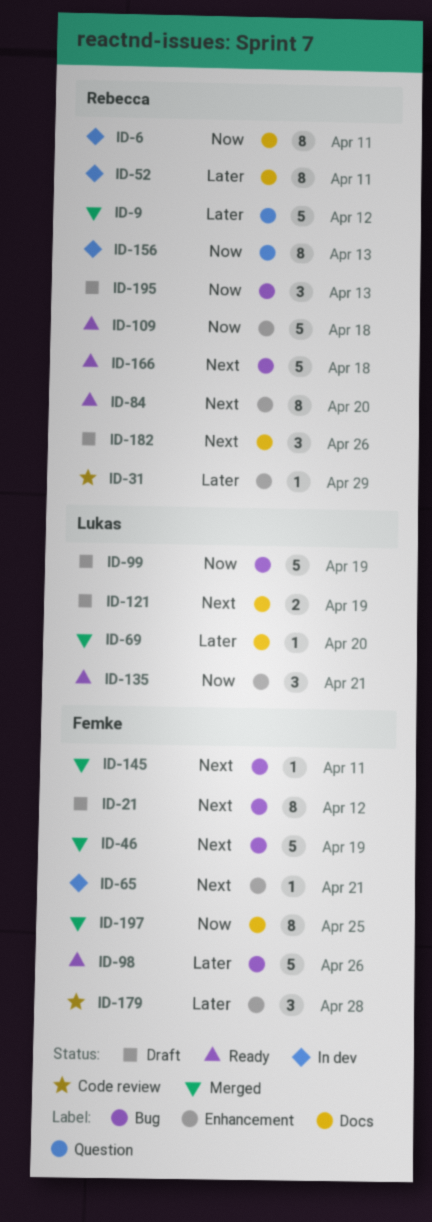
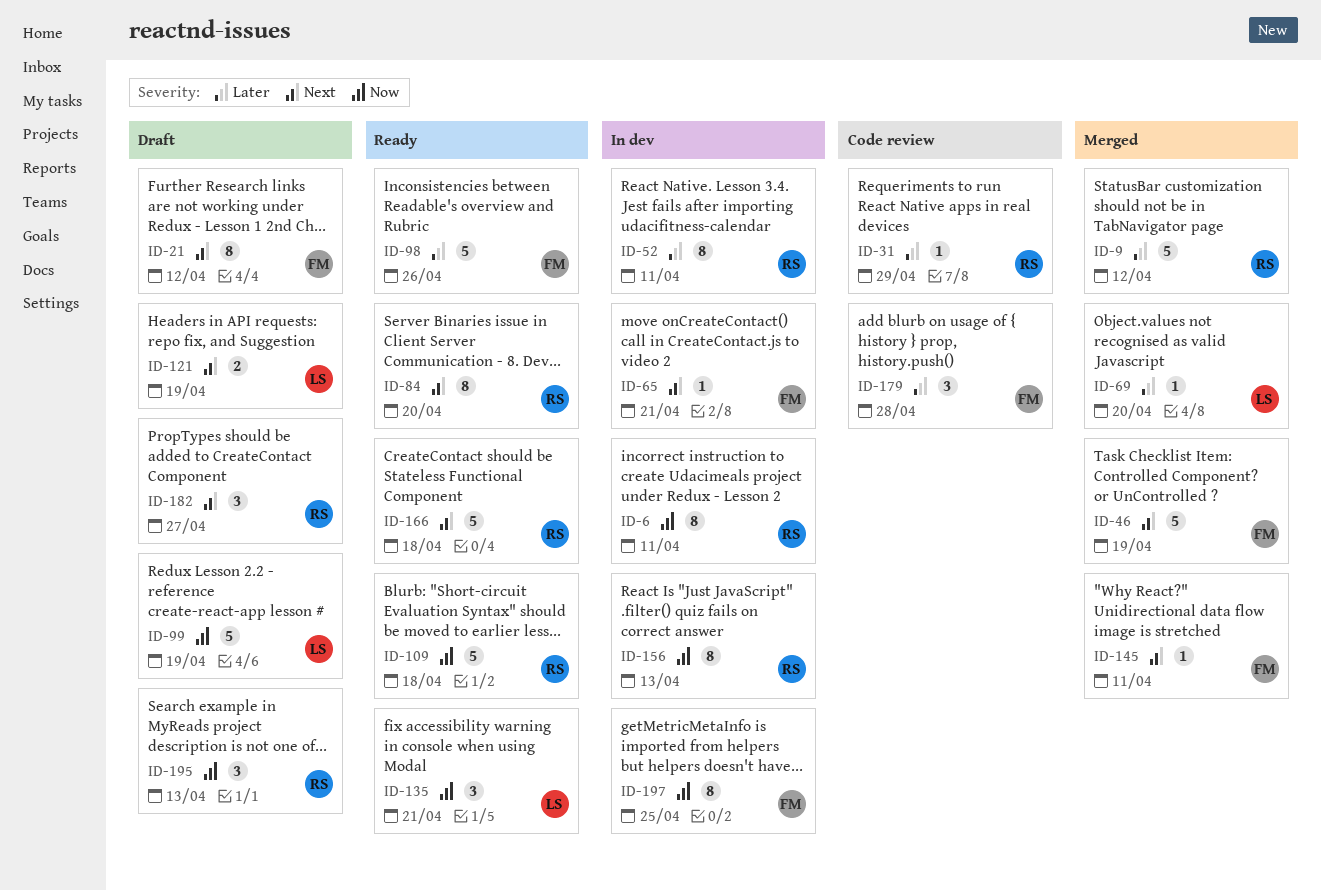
ID-182, due: Apr 26 -> Apr 27
ID-197, status: Merged -> In dev

